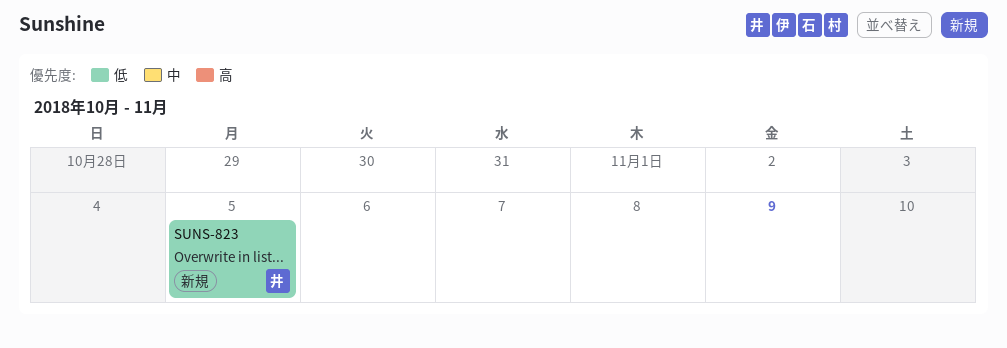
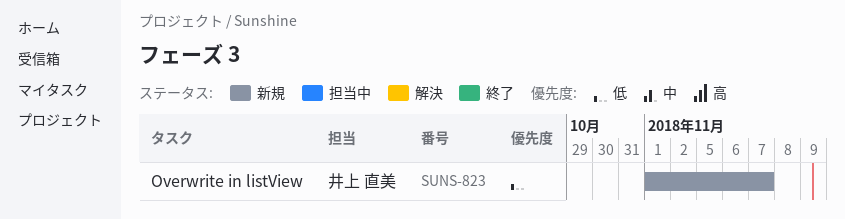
SUNS-823, due: Nov 5 -> Nov 7

